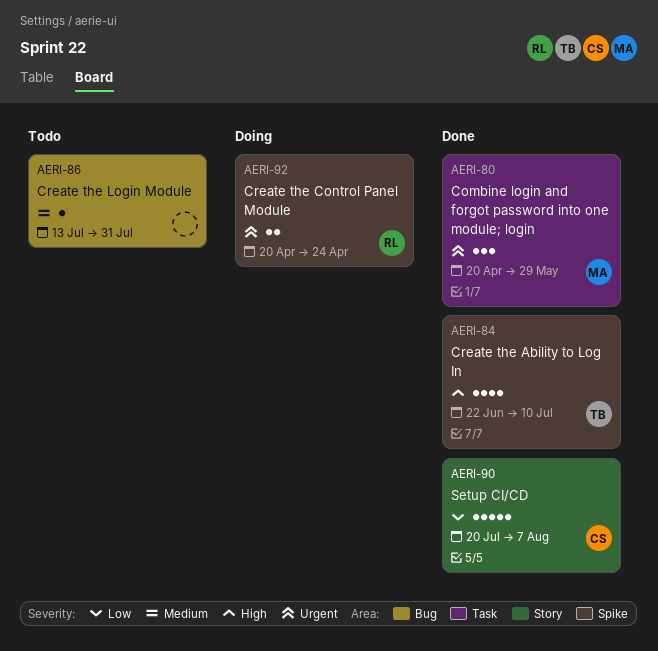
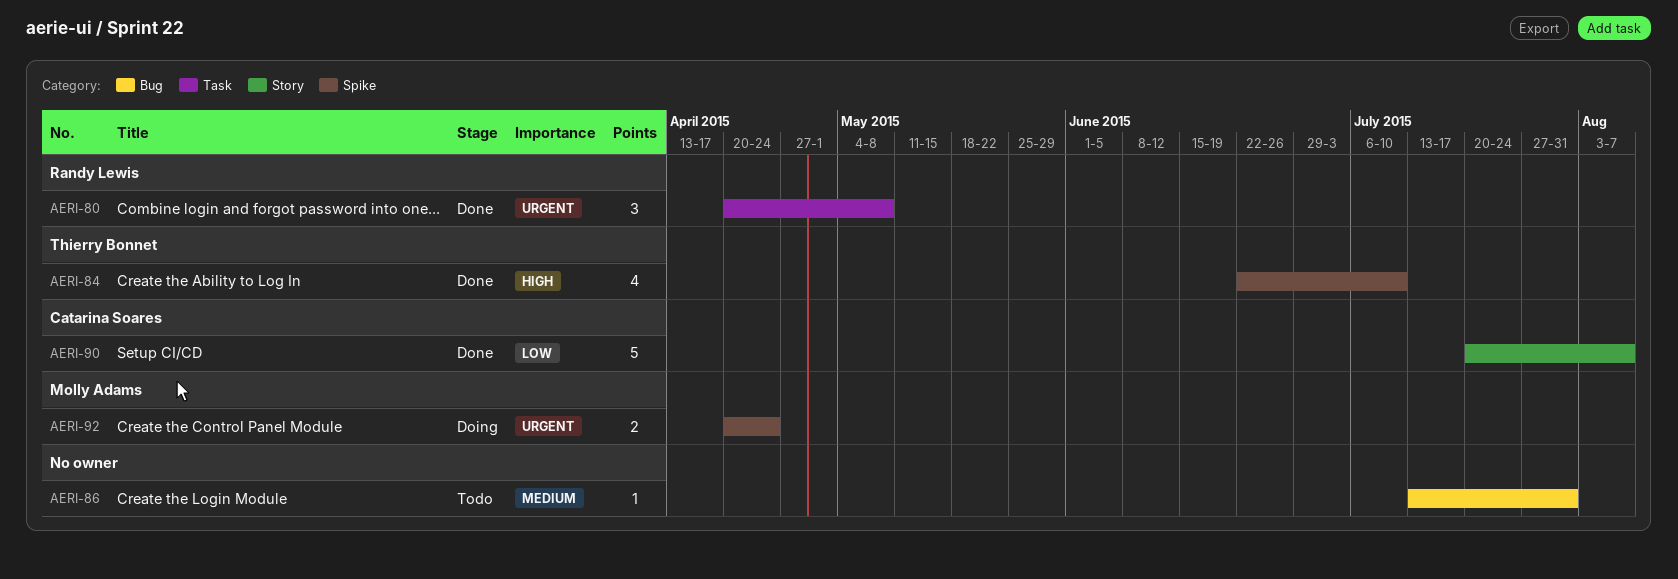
AERI-80, owner: Molly Adams -> Randy Lewis
AERI-80, due: May 29 -> May 8
AERI-92, owner: Randy Lewis -> Molly Adams

